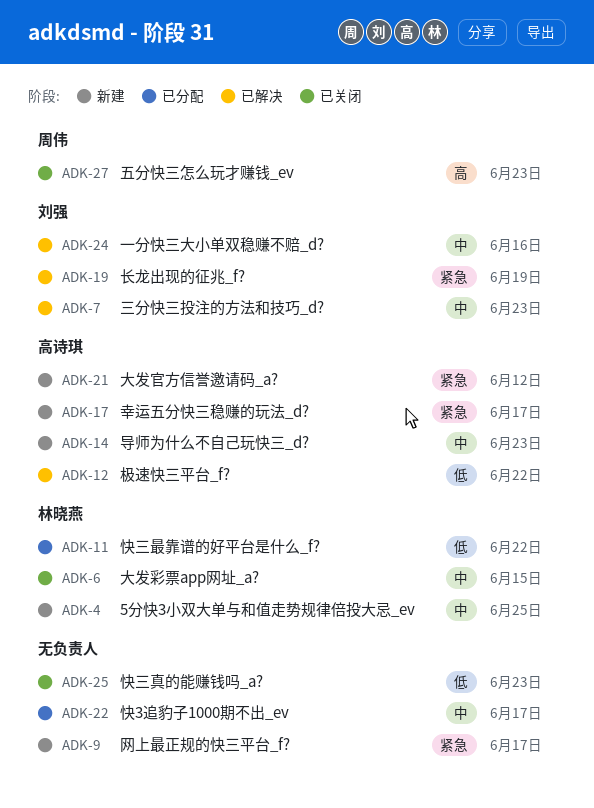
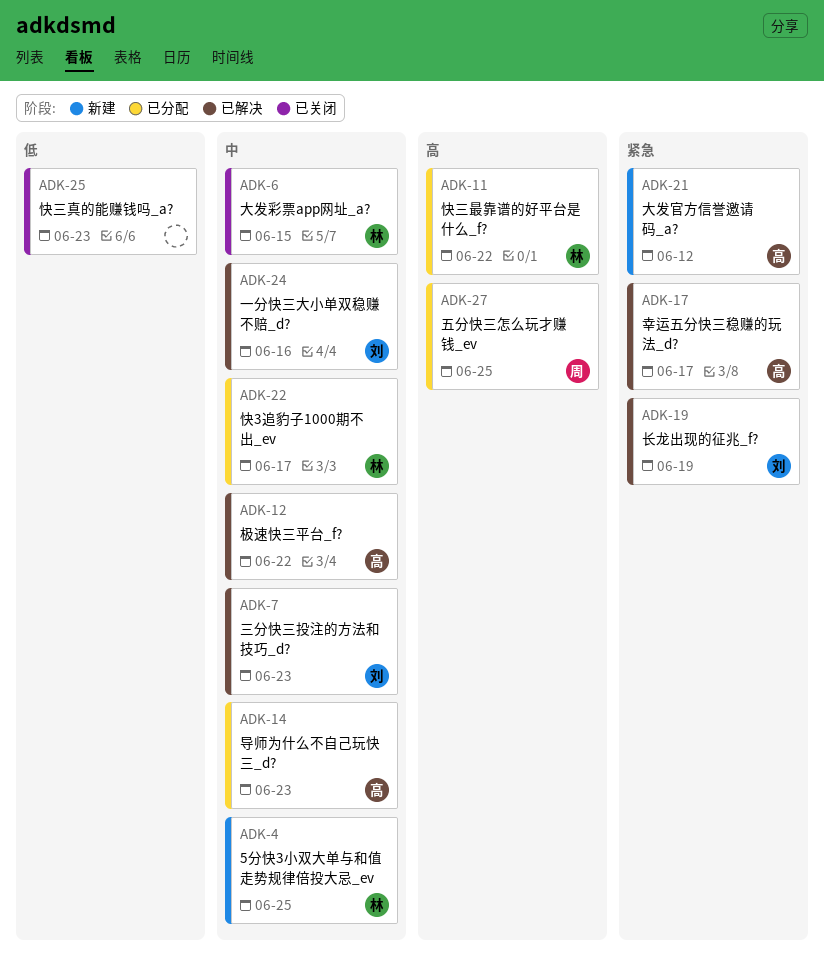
ADK-9: present -> none
ADK-11, priority: 低 -> 高
ADK-12, priority: 低 -> 中
ADK-14, status: 新建 -> 已分配
ADK-17, status: 新建 -> 已解决
ADK-22, owner: none -> 林晓燕
ADK-27, status: 已关闭 -> 已分配
ADK-27, due: Jun 23 -> Jun 25

